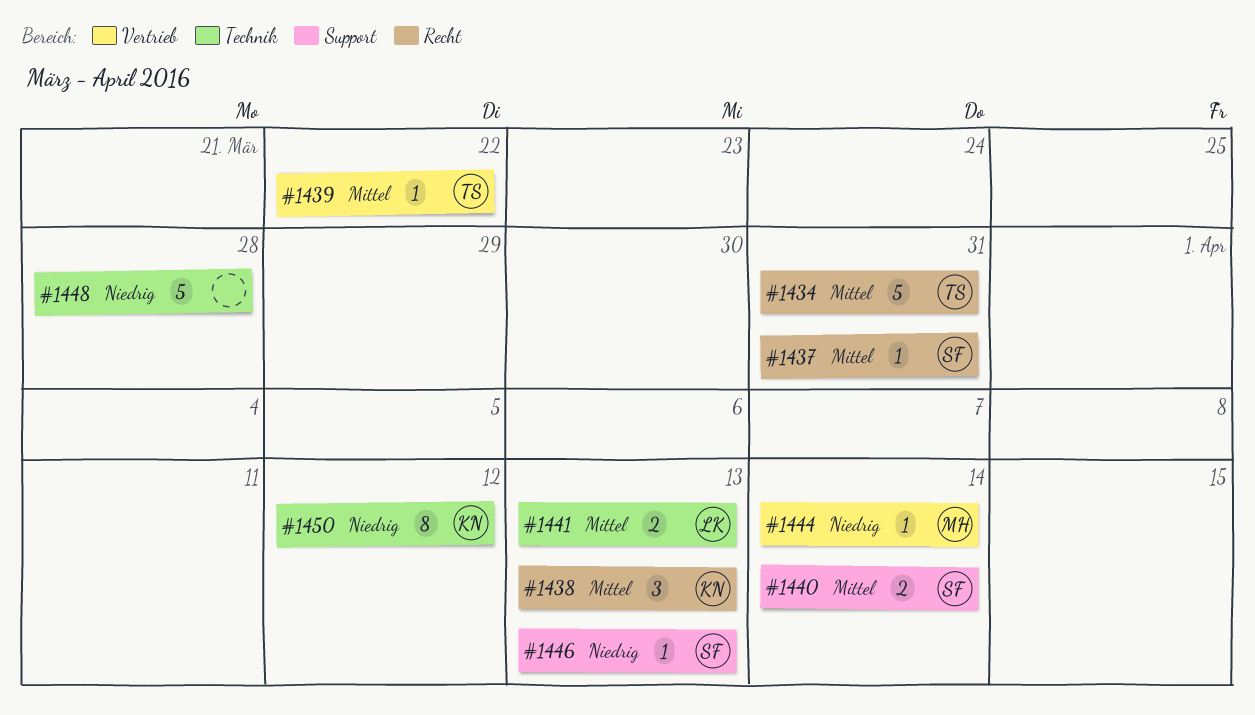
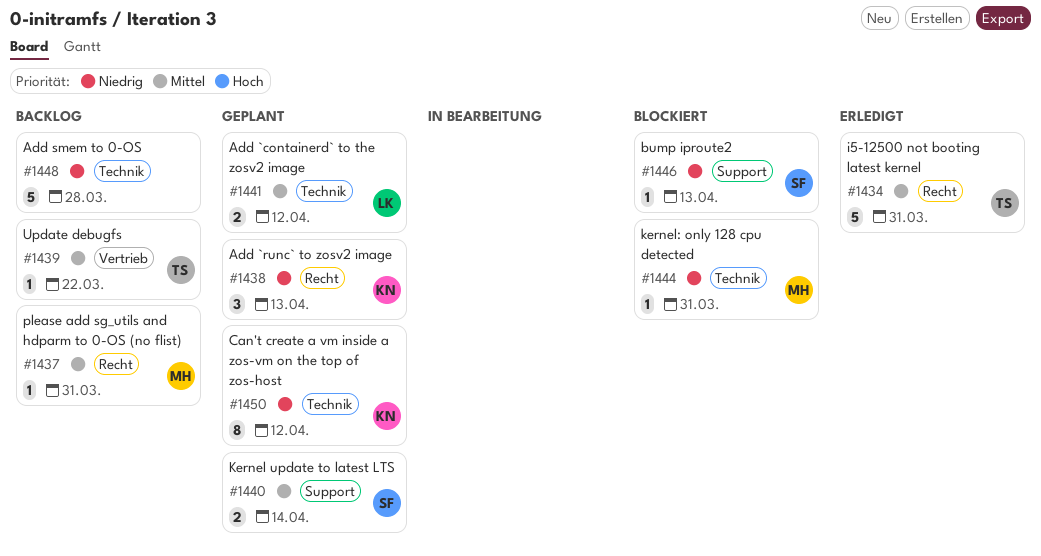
#1437, owner: SF -> MH
#1438, priority: Mittel -> Niedrig
#1441, due: Apr 13 -> Apr 12
#1444, label: Vertrieb -> Technik
#1444, due: Apr 14 -> Mar 31

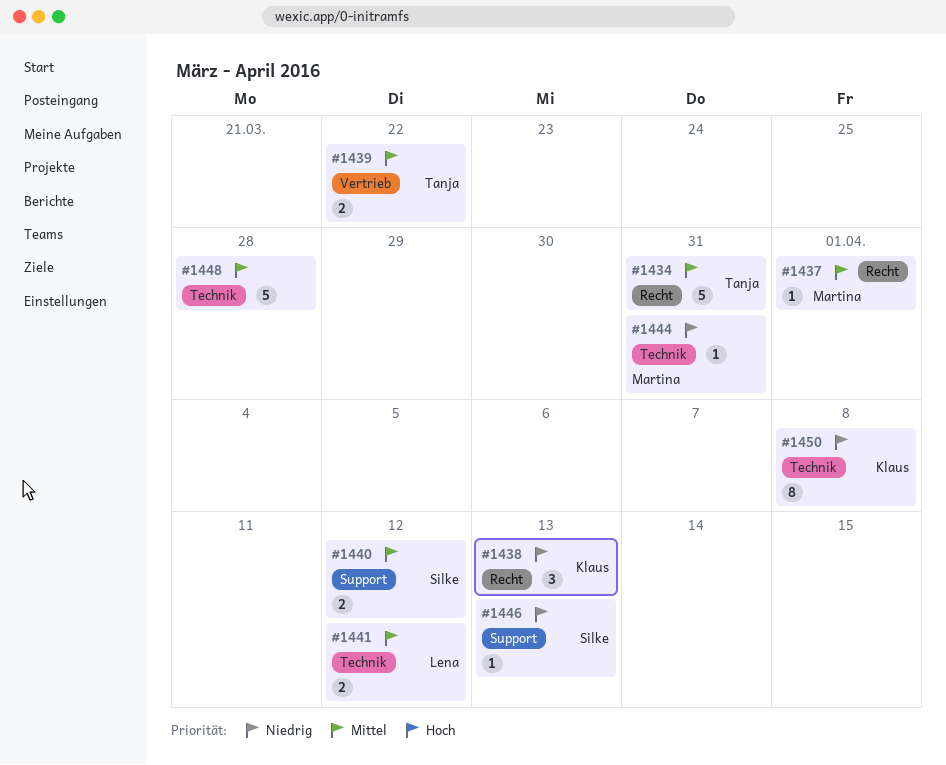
#1437, due: Mar 31 -> Apr 1
#1439, estimate: 1 -> 2
#1440, due: Apr 14 -> Apr 12
#1448, priority: Niedrig -> Mittel
#1450, due: Apr 12 -> Apr 8

